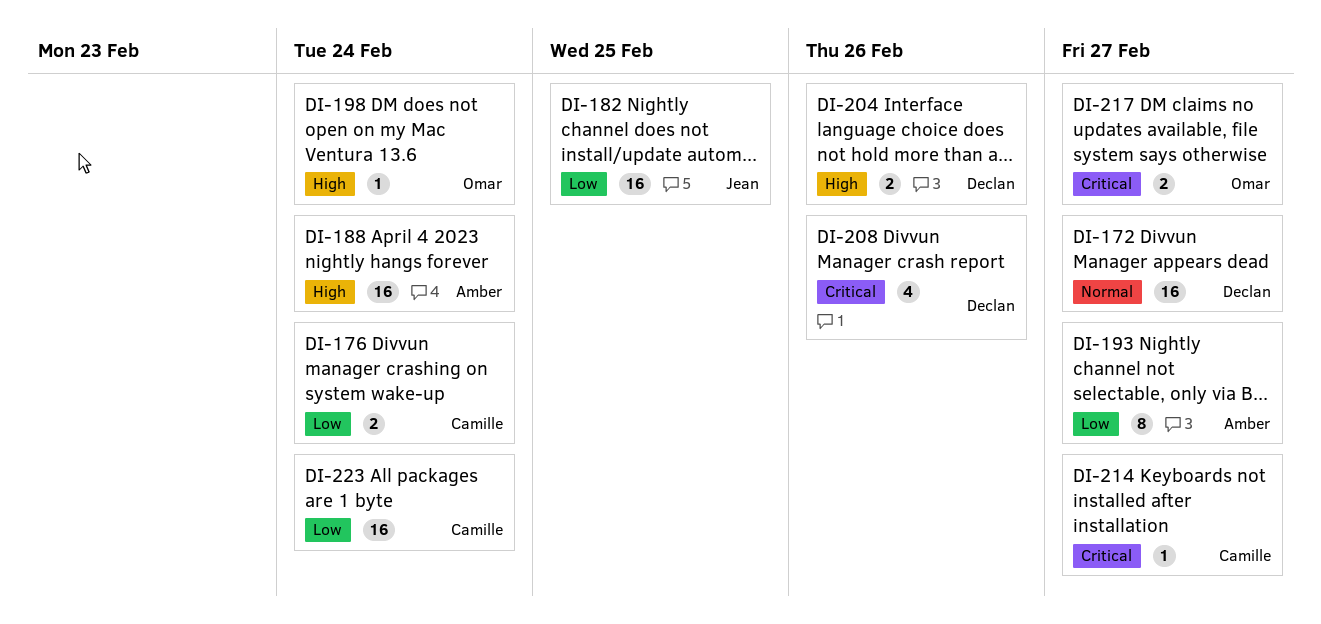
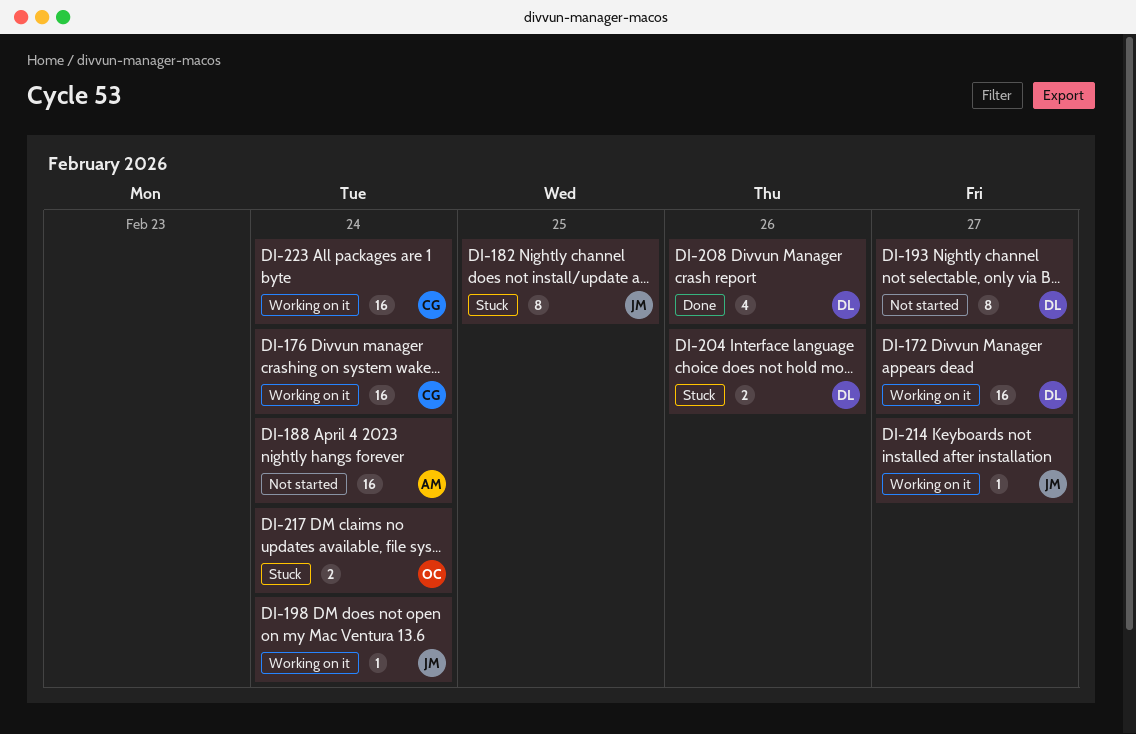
DI-176, estimate: 2 -> 16
DI-182, estimate: 16 -> 8
DI-193, owner: Amber -> Declan
DI-198, owner: Omar -> Jean
DI-214, owner: Camille -> Jean
DI-217, due: Feb 27 -> Feb 24

